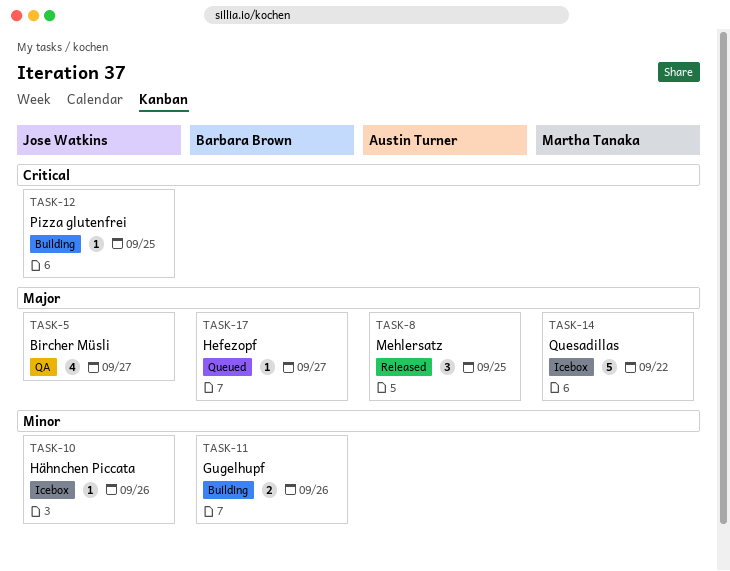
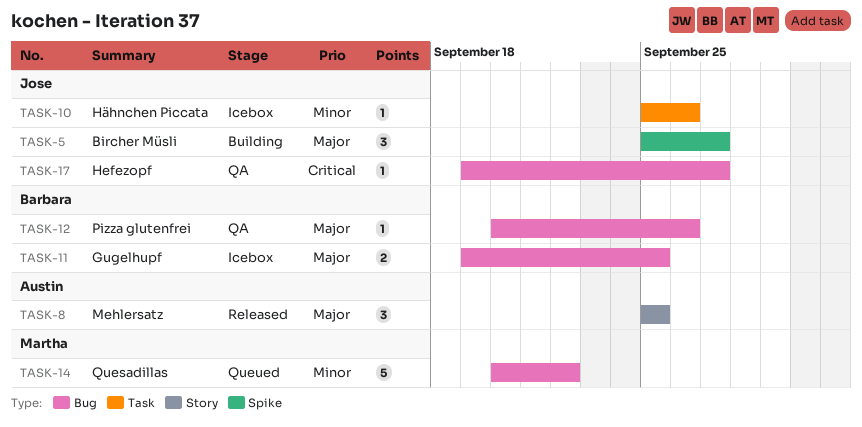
TASK-5, status: QA -> Building
TASK-5, estimate: 4 -> 3
TASK-11, status: Building -> Icebox
TASK-11, priority: Minor -> Major
TASK-11, due: Sep 26 -> Sep 25
TASK-12, status: Building -> QA
TASK-12, owner: Jose Watkins -> Barbara Brown
TASK-12, priority: Critical -> Major
TASK-12, due: Sep 25 -> Sep 26
TASK-14, status: Icebox -> Queued
TASK-14, priority: Major -> Minor
TASK-17, status: Queued -> QA
TASK-17, owner: Barbara Brown -> Jose Watkins
TASK-17, priority: Major -> Critical

